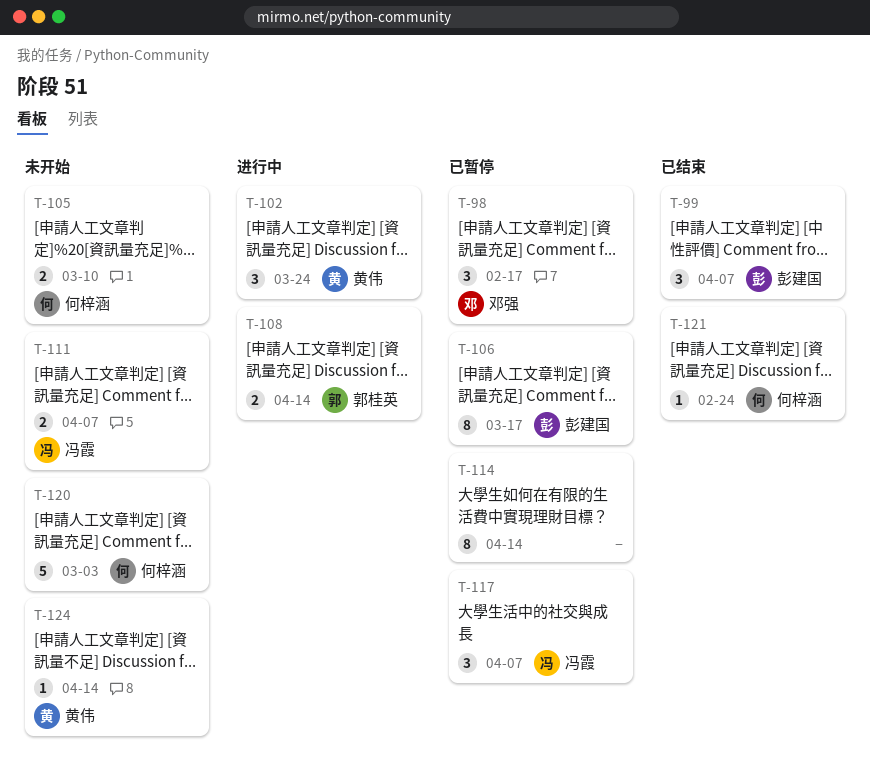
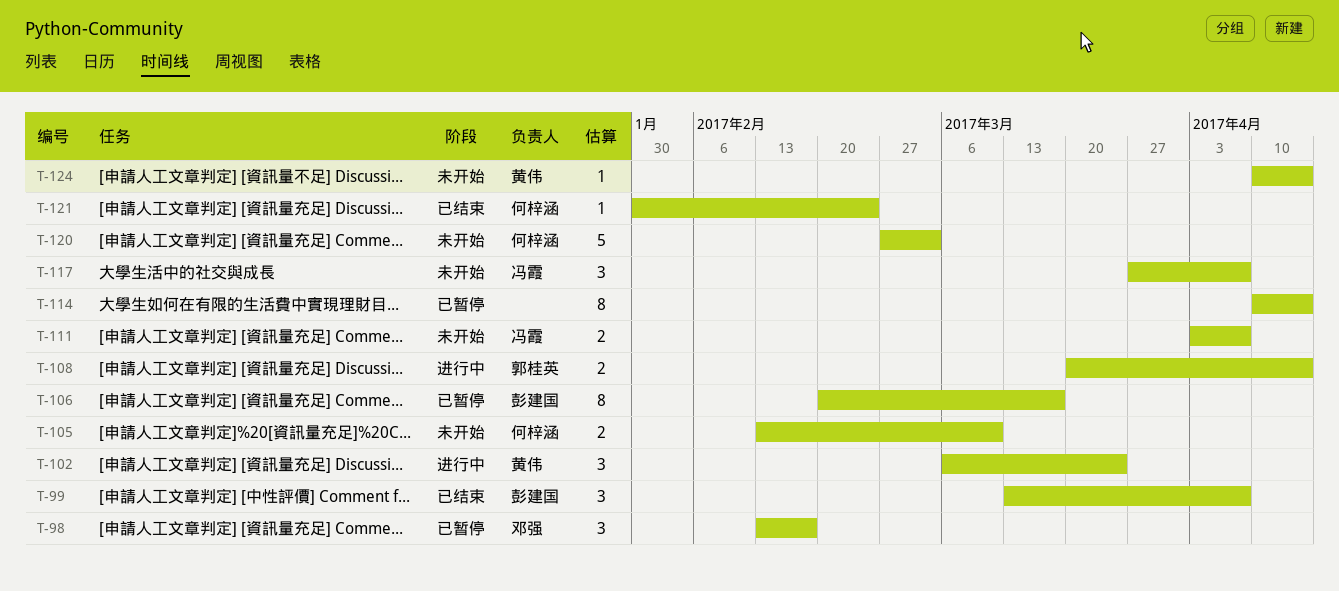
T-117, status: 已暂停 -> 未开始

